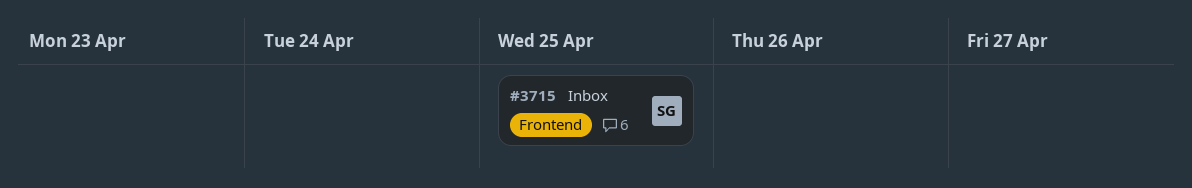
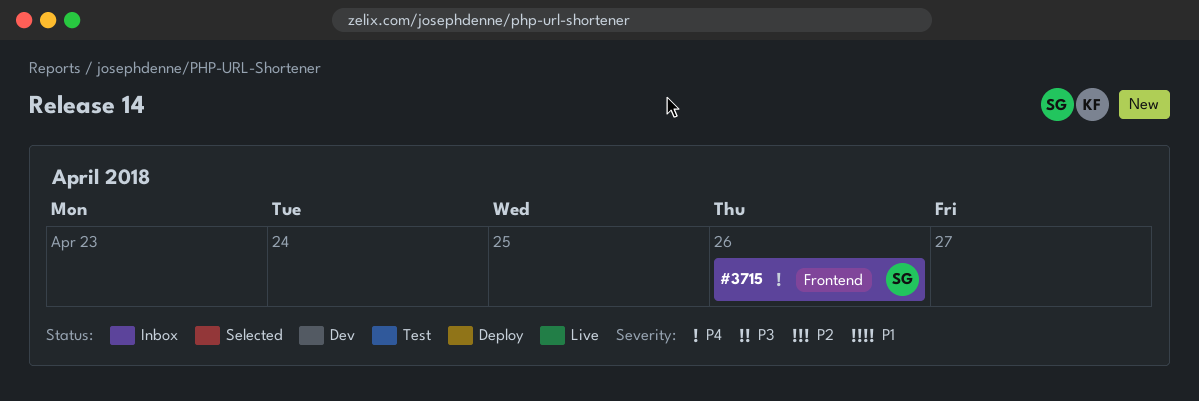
#3715, due: Apr 25 -> Apr 26

